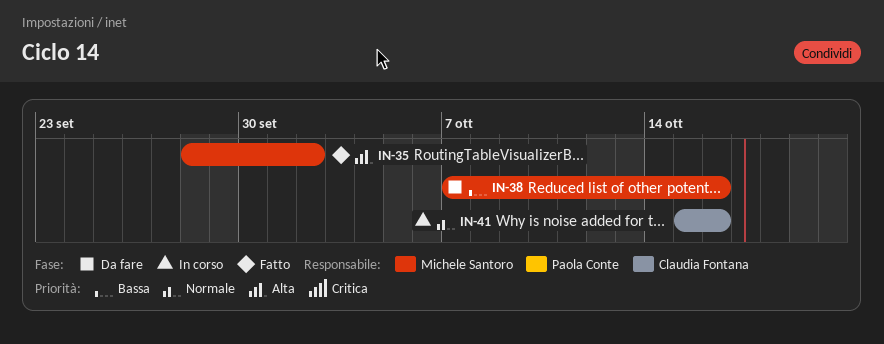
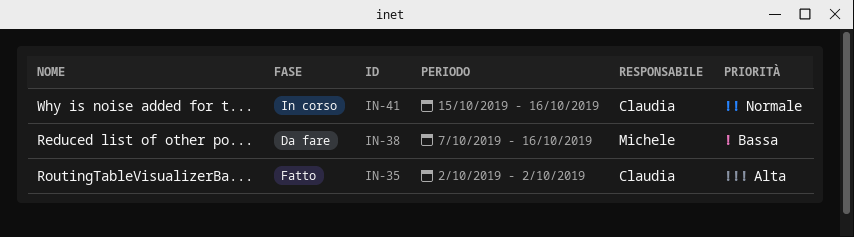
IN-35, owner: Michele Santoro -> Claudia Fontana
IN-35, start: Sep 28 -> Oct 2

